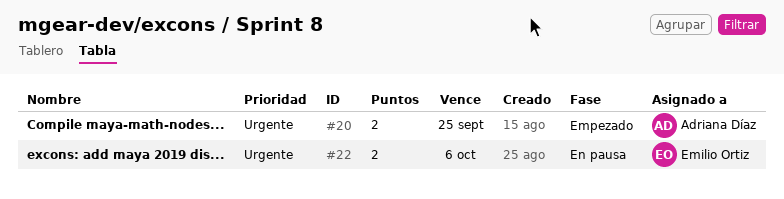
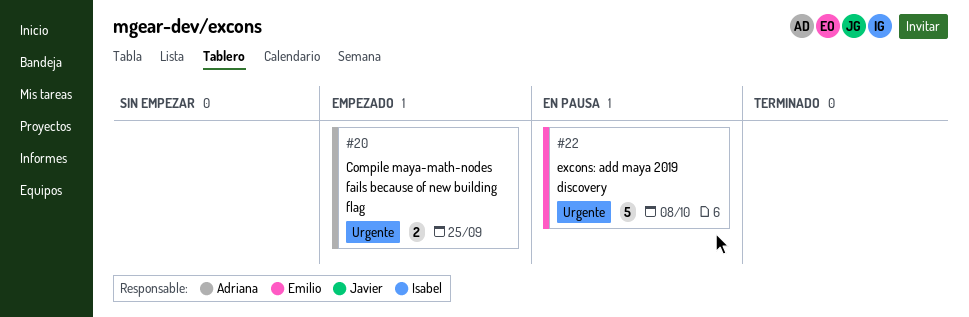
#22, estimate: 2 -> 5
#22, due: Oct 6 -> Oct 8

